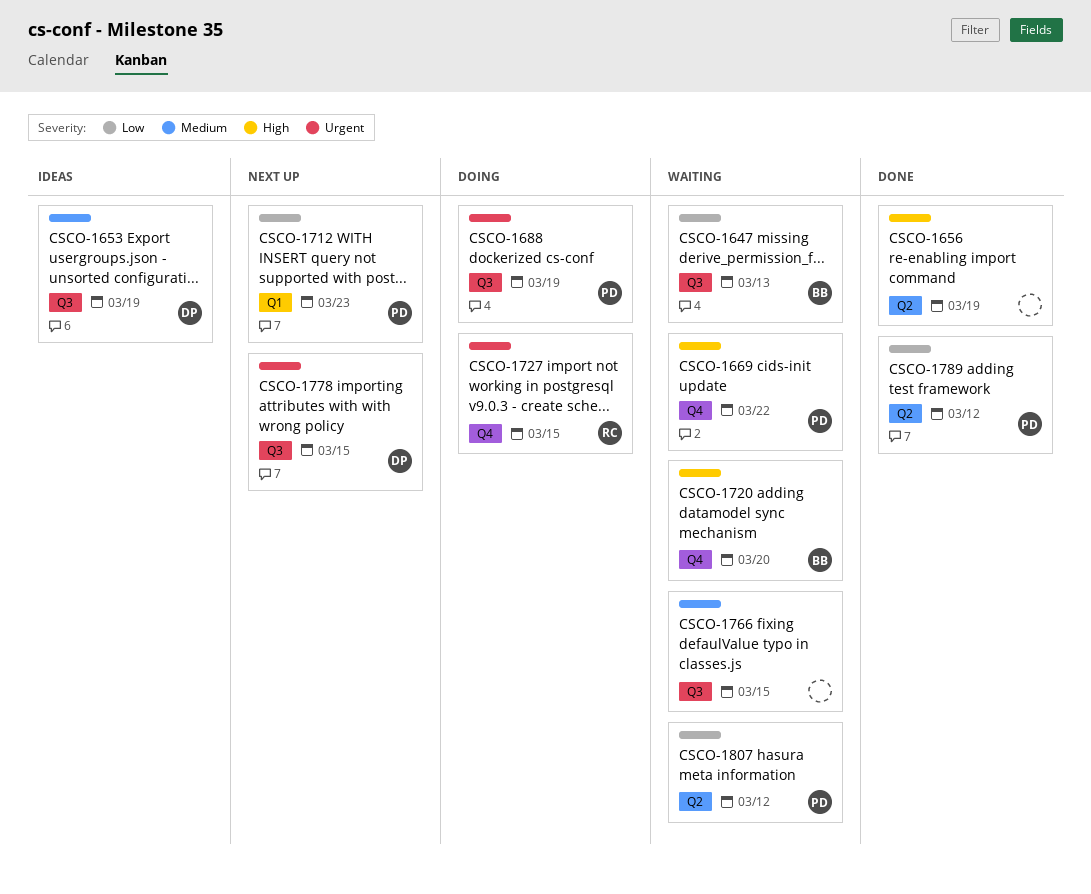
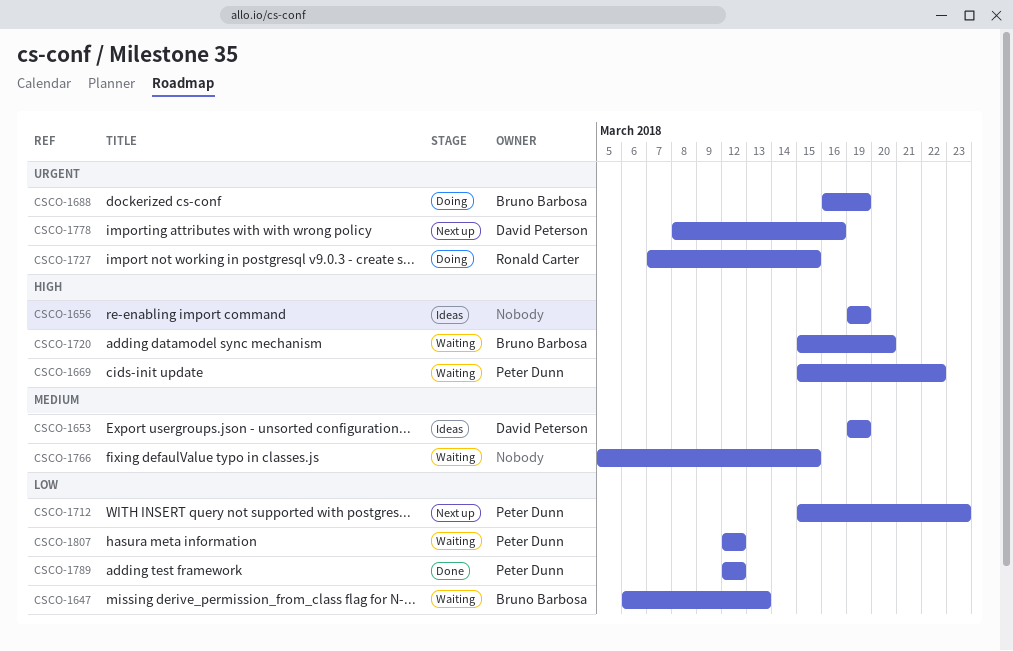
CSCO-1656, status: Done -> Ideas
CSCO-1688, owner: Peter Dunn -> Bruno Barbosa
CSCO-1778, due: Mar 15 -> Mar 16

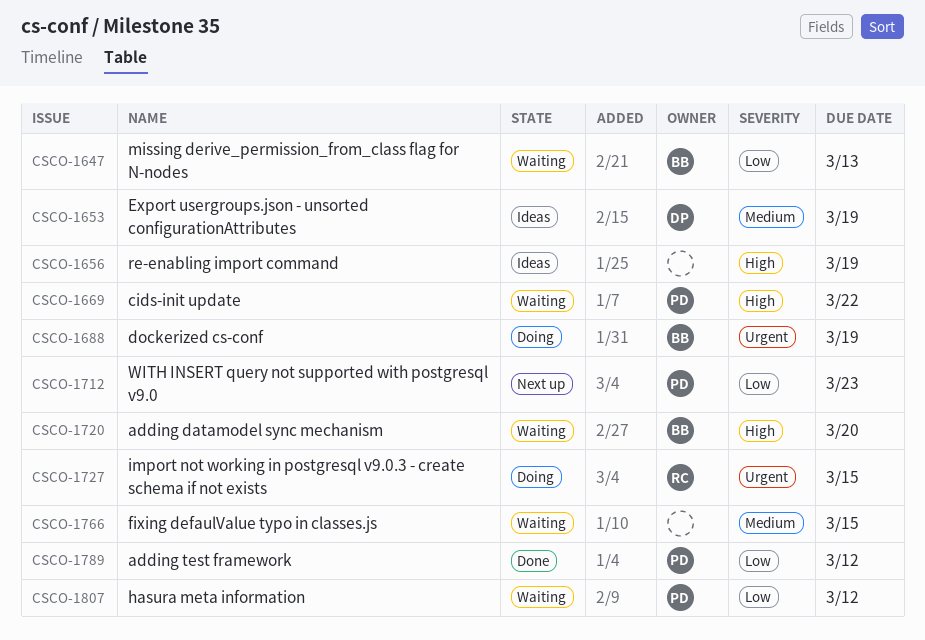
CSCO-1778: present -> none

